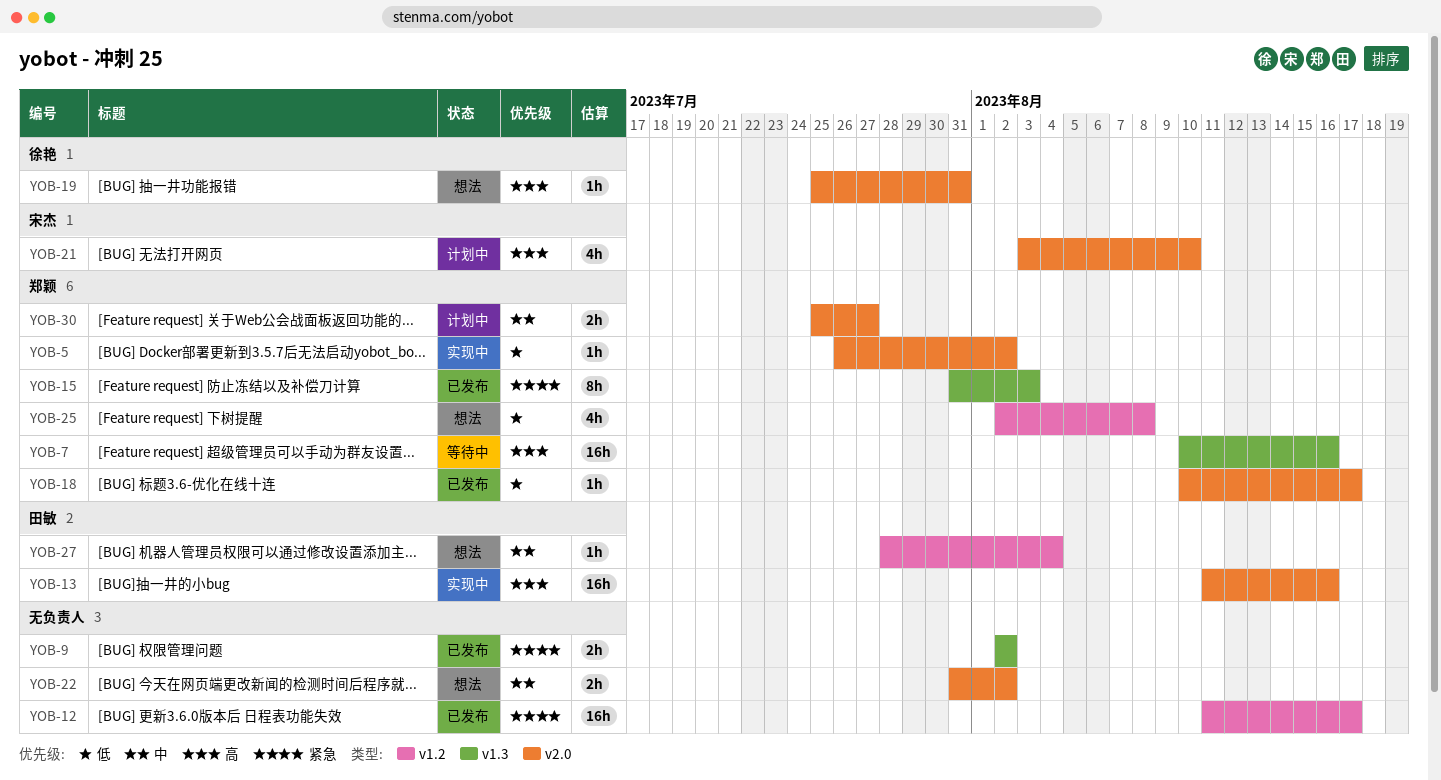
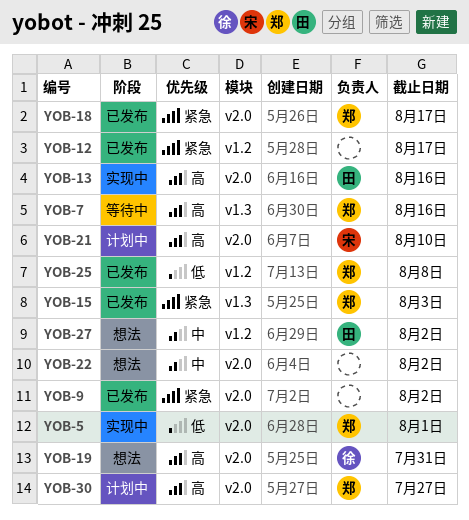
YOB-5, due: Aug 2 -> Aug 1
YOB-9, label: v1.3 -> v2.0
YOB-18, priority: 低 -> 紧急
YOB-25, status: 想法 -> 已发布
YOB-27, due: Aug 4 -> Aug 2
YOB-30, priority: 中 -> 高

